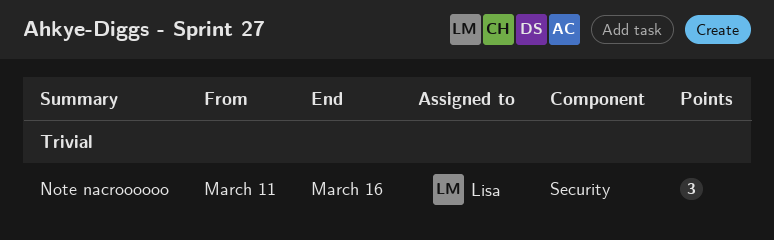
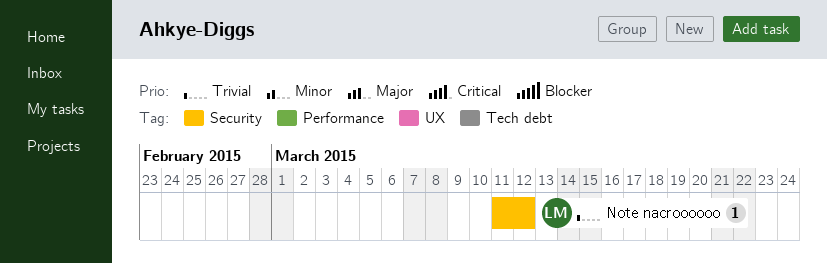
Note nacroooooo, estimate: 3 -> 1
Note nacroooooo, due: Mar 16 -> Mar 12

